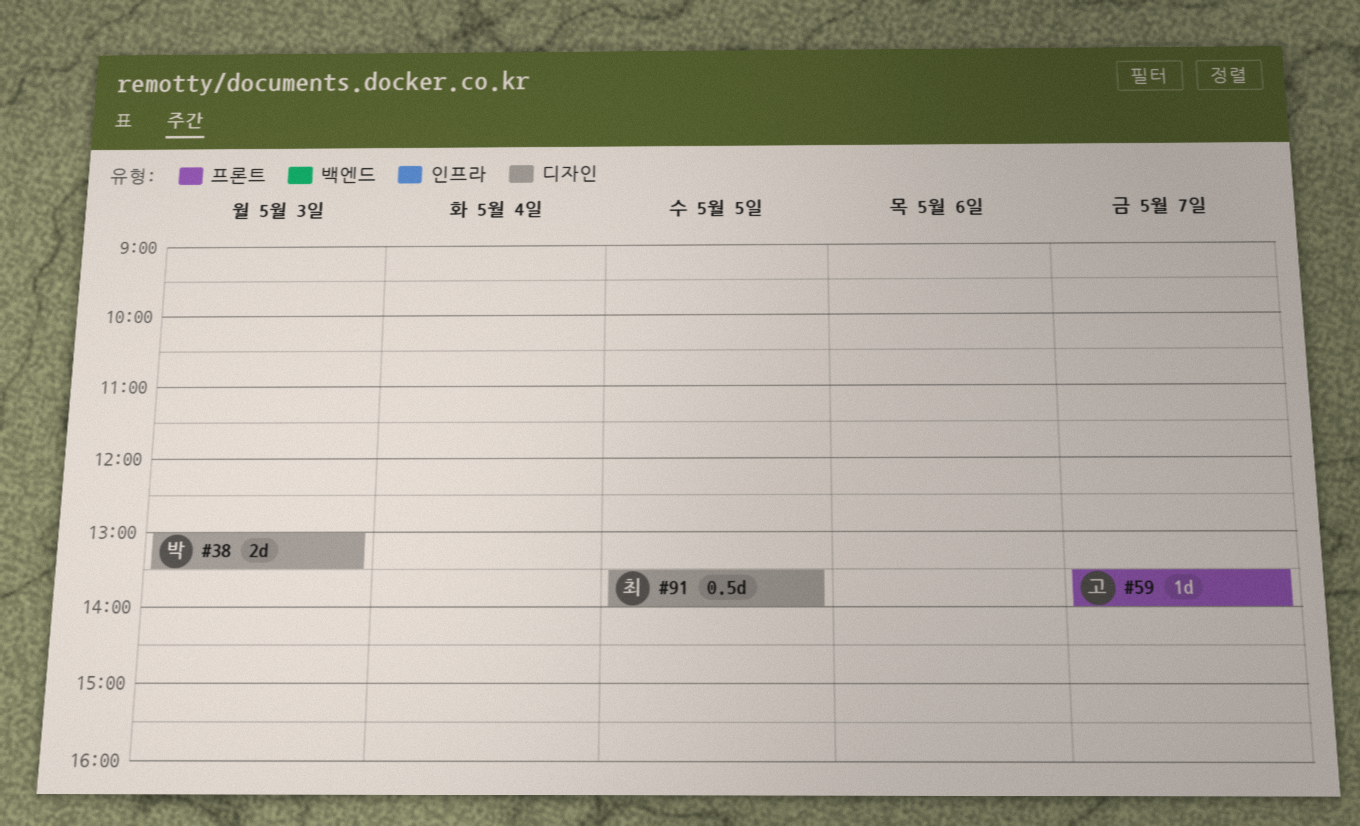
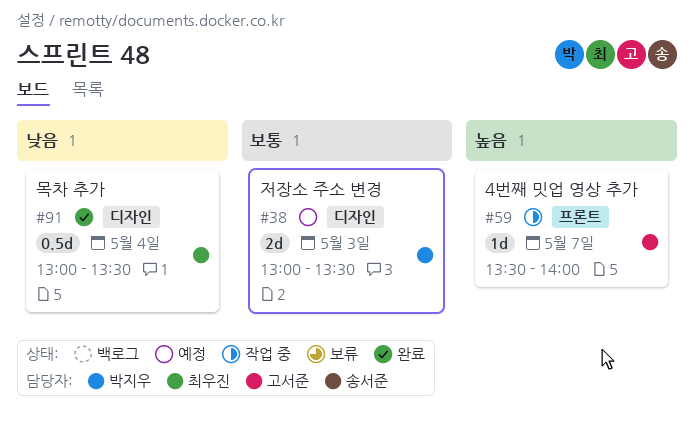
#91, day: May 5 -> May 4
#91, begins: 13:30 -> 13:00
#91, ends: 14:00 -> 13:30

